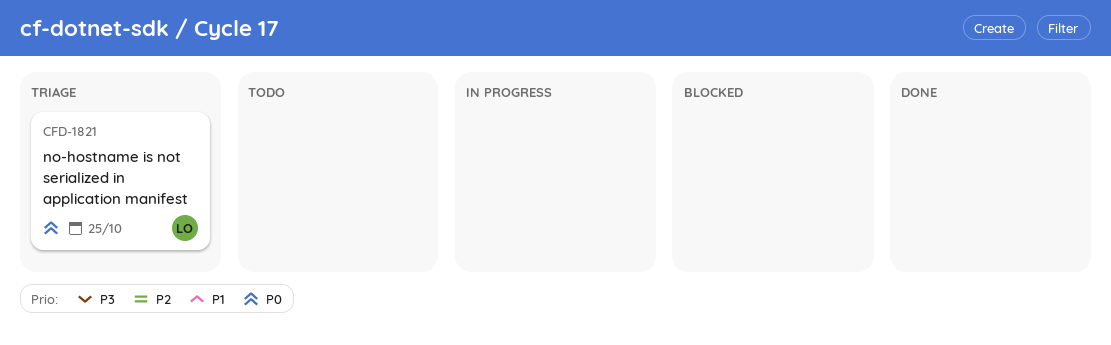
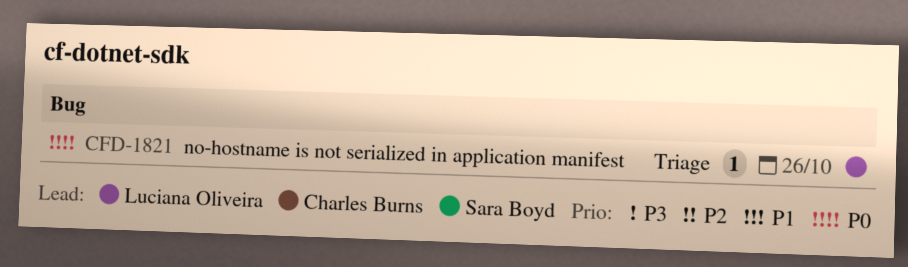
CFD-1821, due: Oct 25 -> Oct 26

